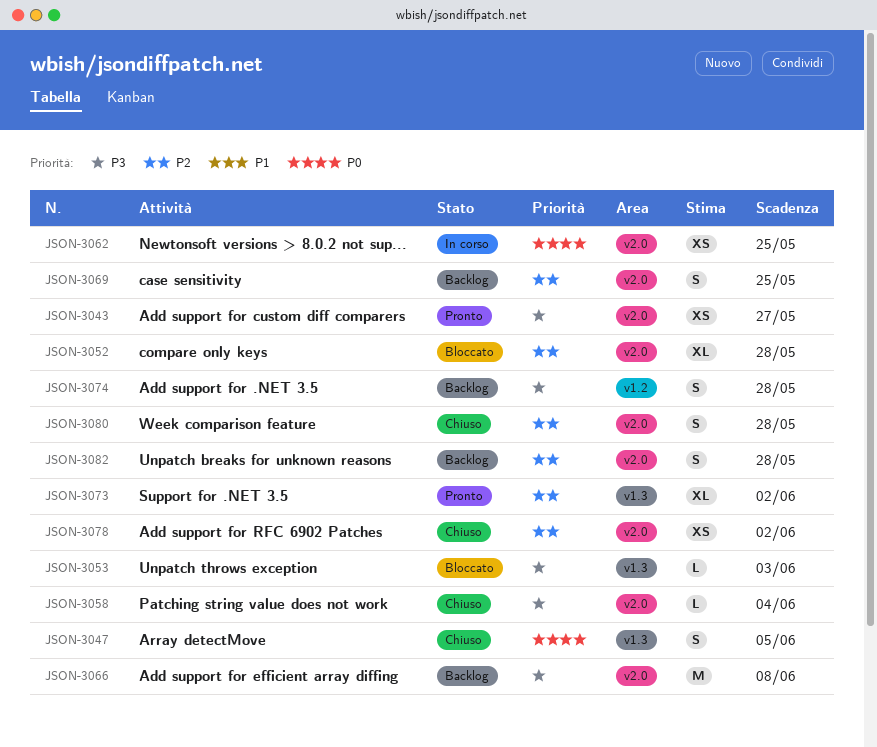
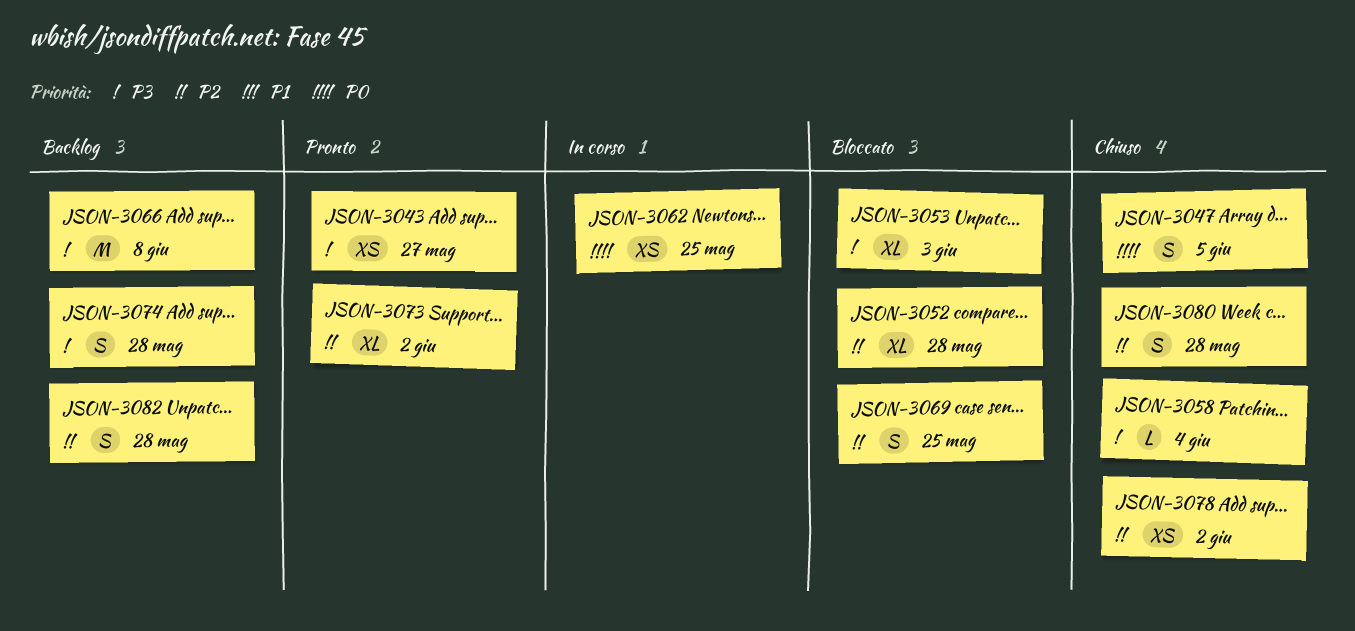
JSON-3053, estimate: L -> XL
JSON-3069, status: Backlog -> Bloccato

